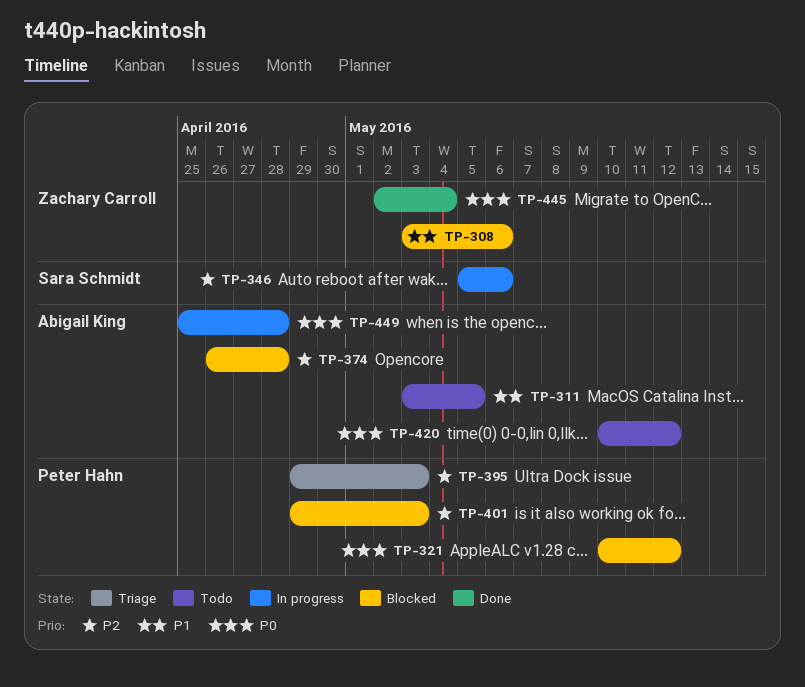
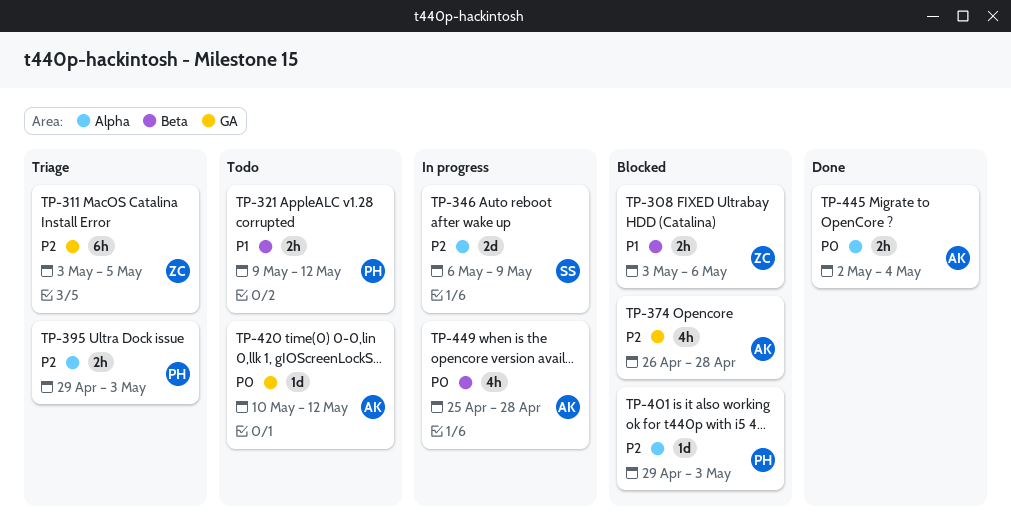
TP-311, status: Todo -> Triage
TP-311, owner: Abigail King -> Zachary Carroll
TP-311, priority: P1 -> P2
TP-321, status: Blocked -> Todo
TP-321, priority: P0 -> P1
TP-321, start: May 10 -> May 9
TP-346, start: May 5 -> May 6
TP-346, due: May 6 -> May 9
TP-445, owner: Zachary Carroll -> Abigail King

